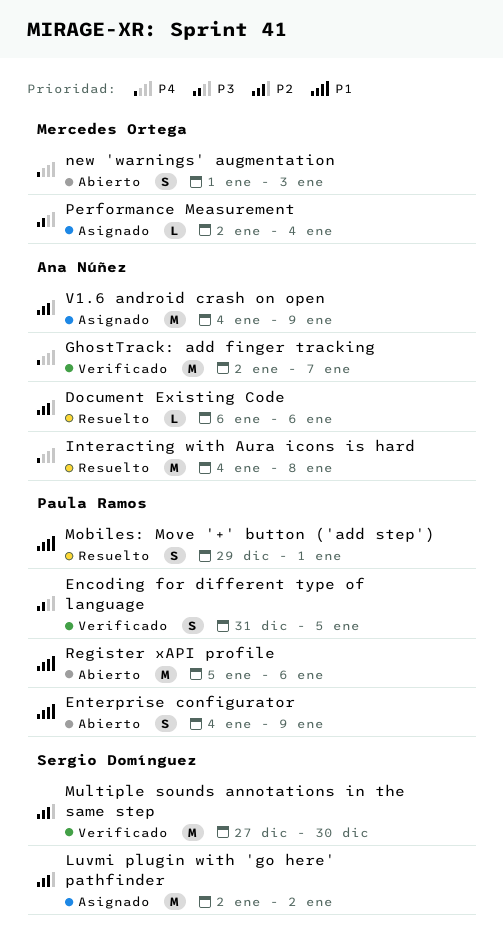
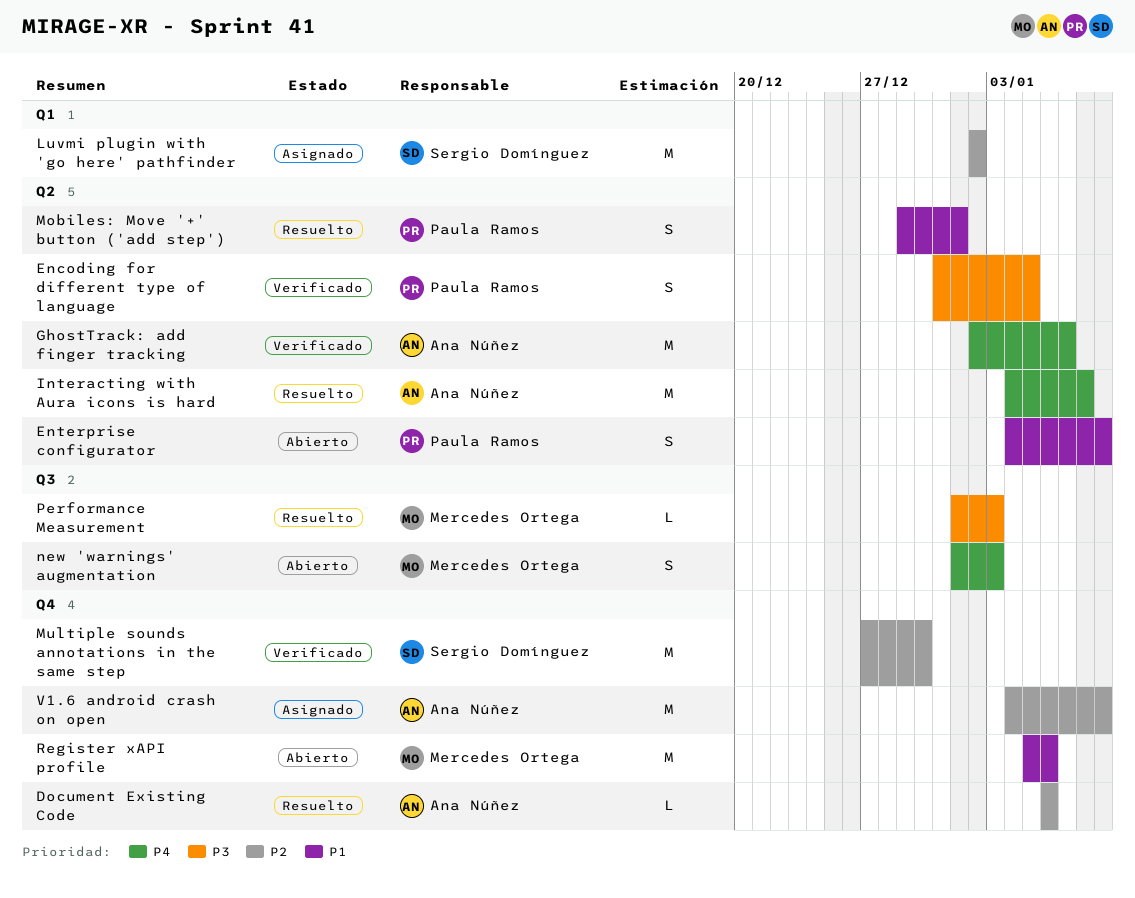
Performance Measurement, status: Asignado -> Resuelto
Performance Measurement, start: Jan 2 -> Jan 1
Performance Measurement, due: Jan 4 -> Jan 3
Register xAPI profile, owner: Paula Ramos -> Mercedes Ortega

